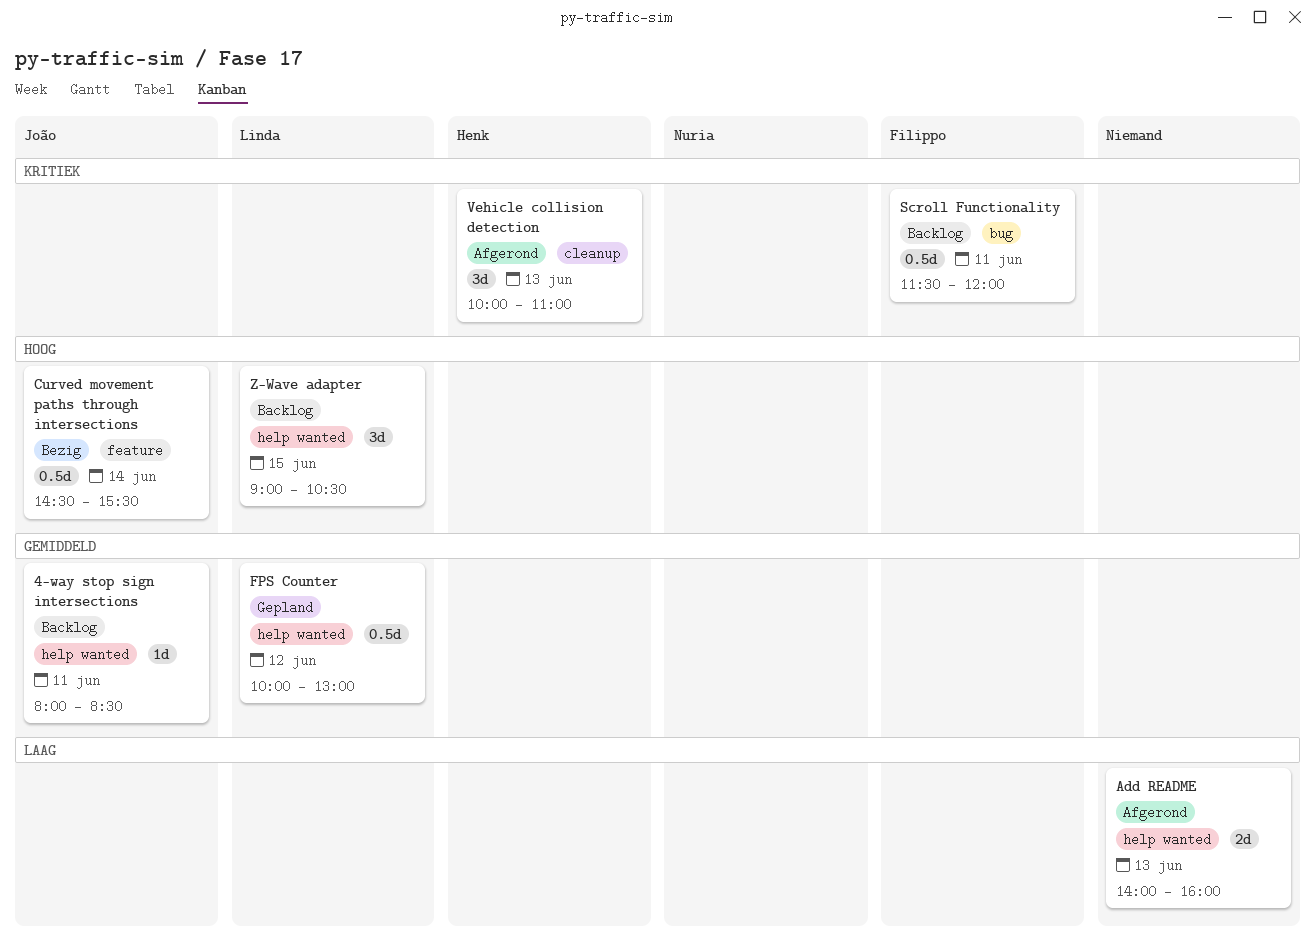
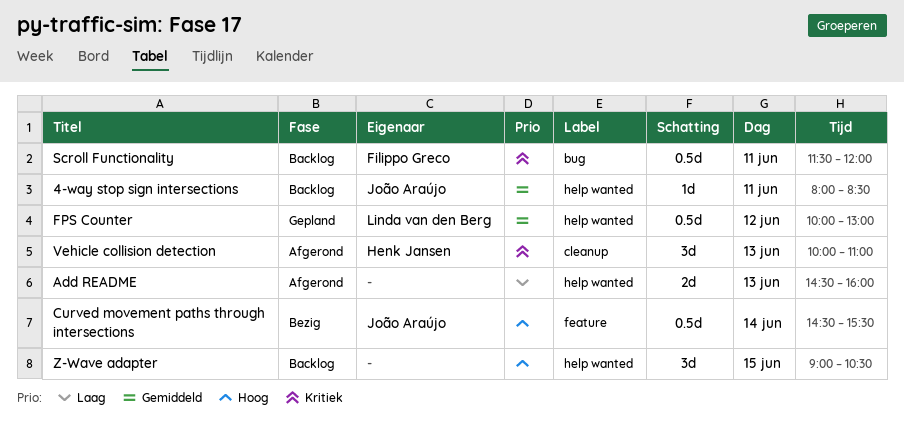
Add README, begins: 14:00 -> 14:30
Z-Wave adapter, owner: Linda van den Berg -> none

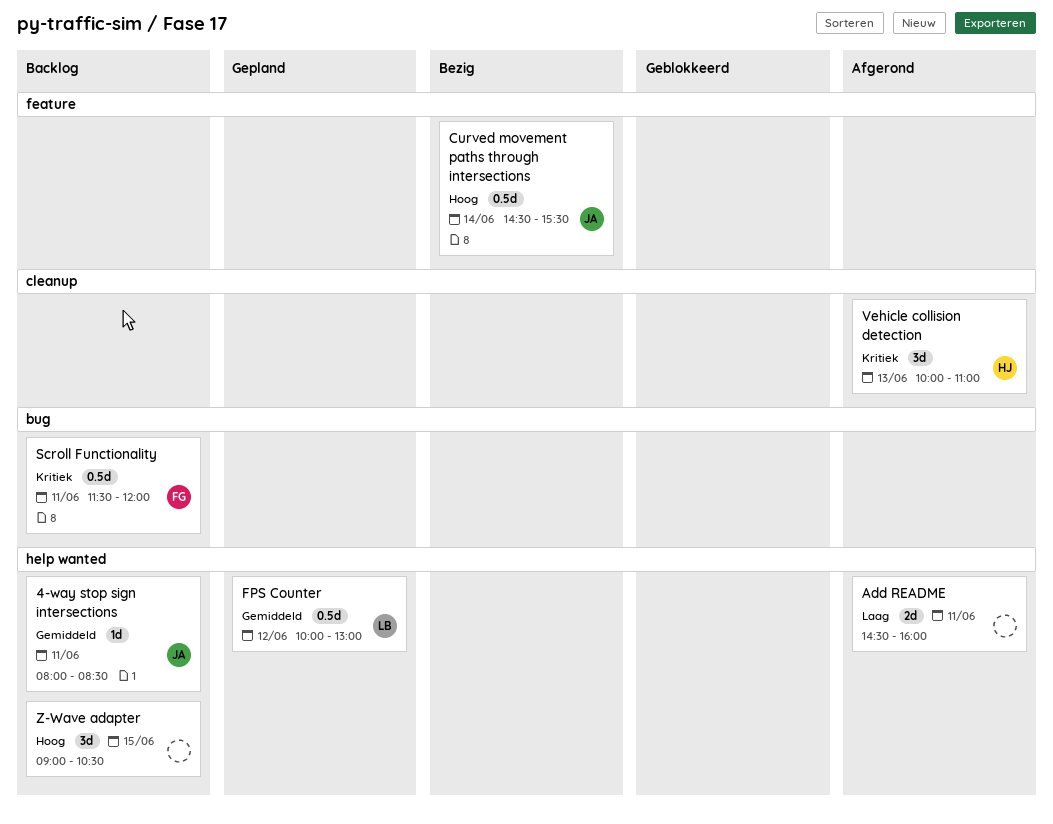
Add README, day: Jun 13 -> Jun 11

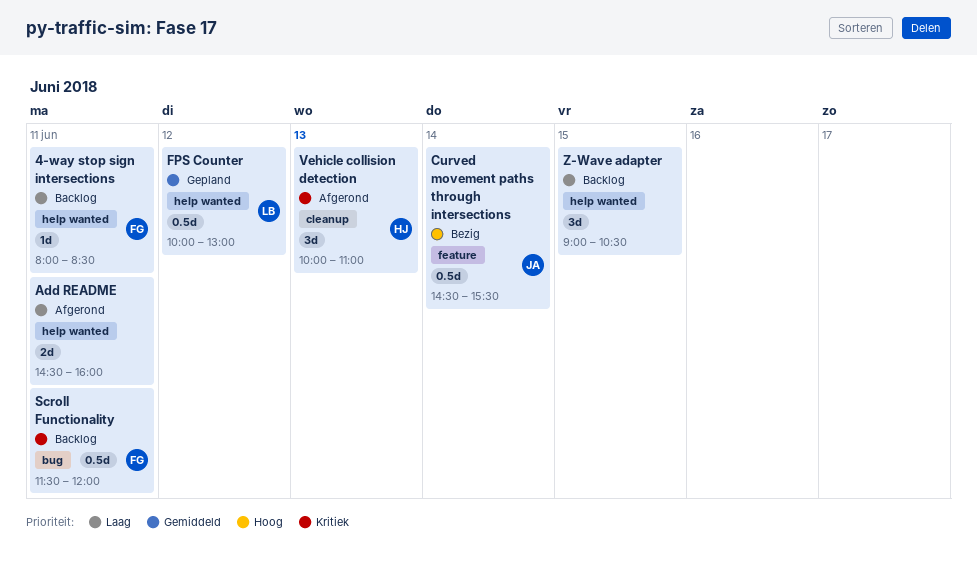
4-way stop sign intersections, owner: JA -> FG
4-way stop sign intersections, priority: Gemiddeld -> Laag
Z-Wave adapter, priority: Hoog -> Laag

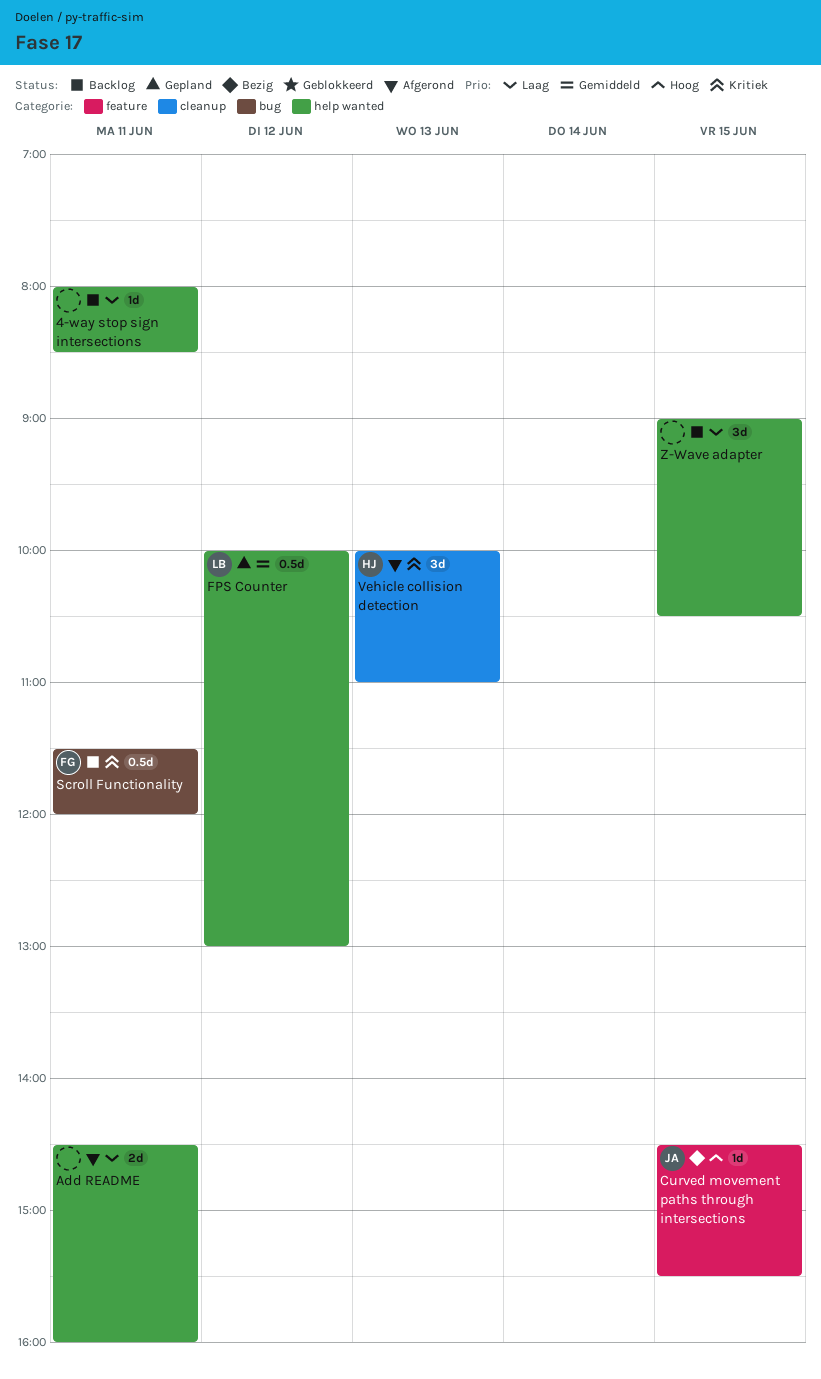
4-way stop sign intersections, owner: FG -> none
Curved movement paths through intersections, estimate: 0.5d -> 1d
Curved movement paths through intersections, day: Jun 14 -> Jun 15

